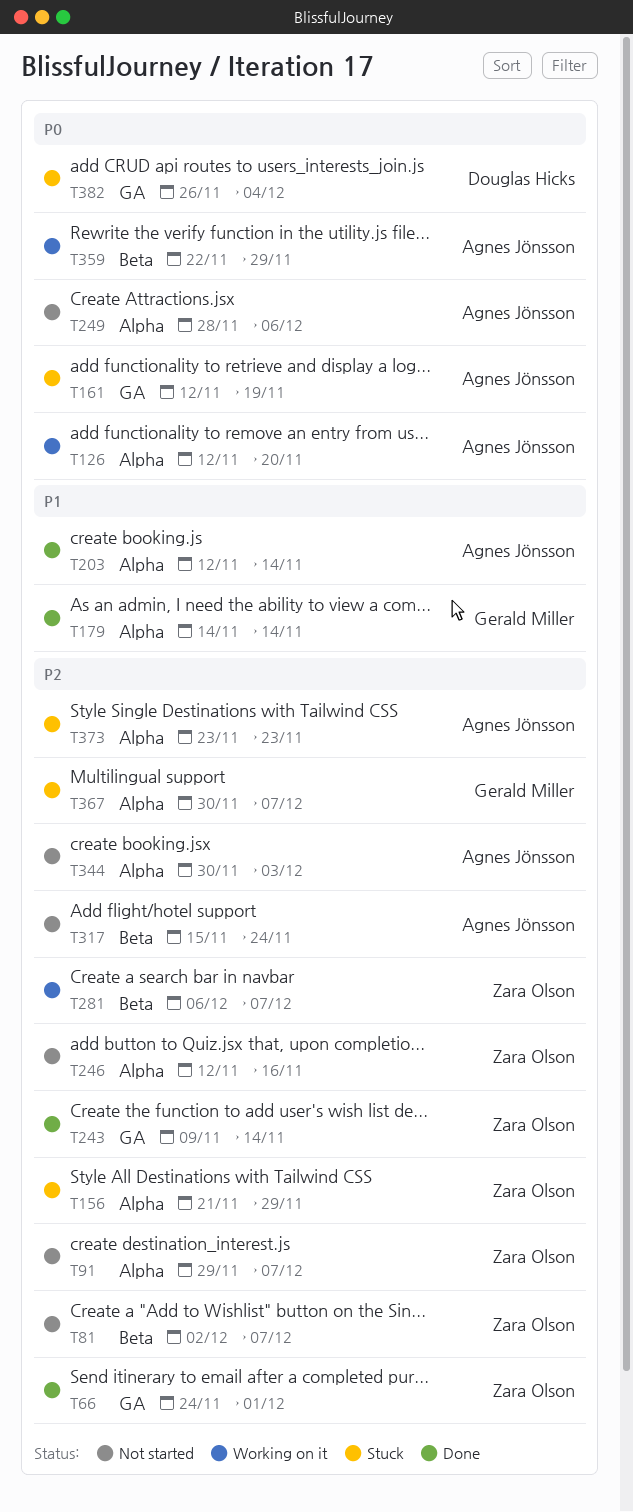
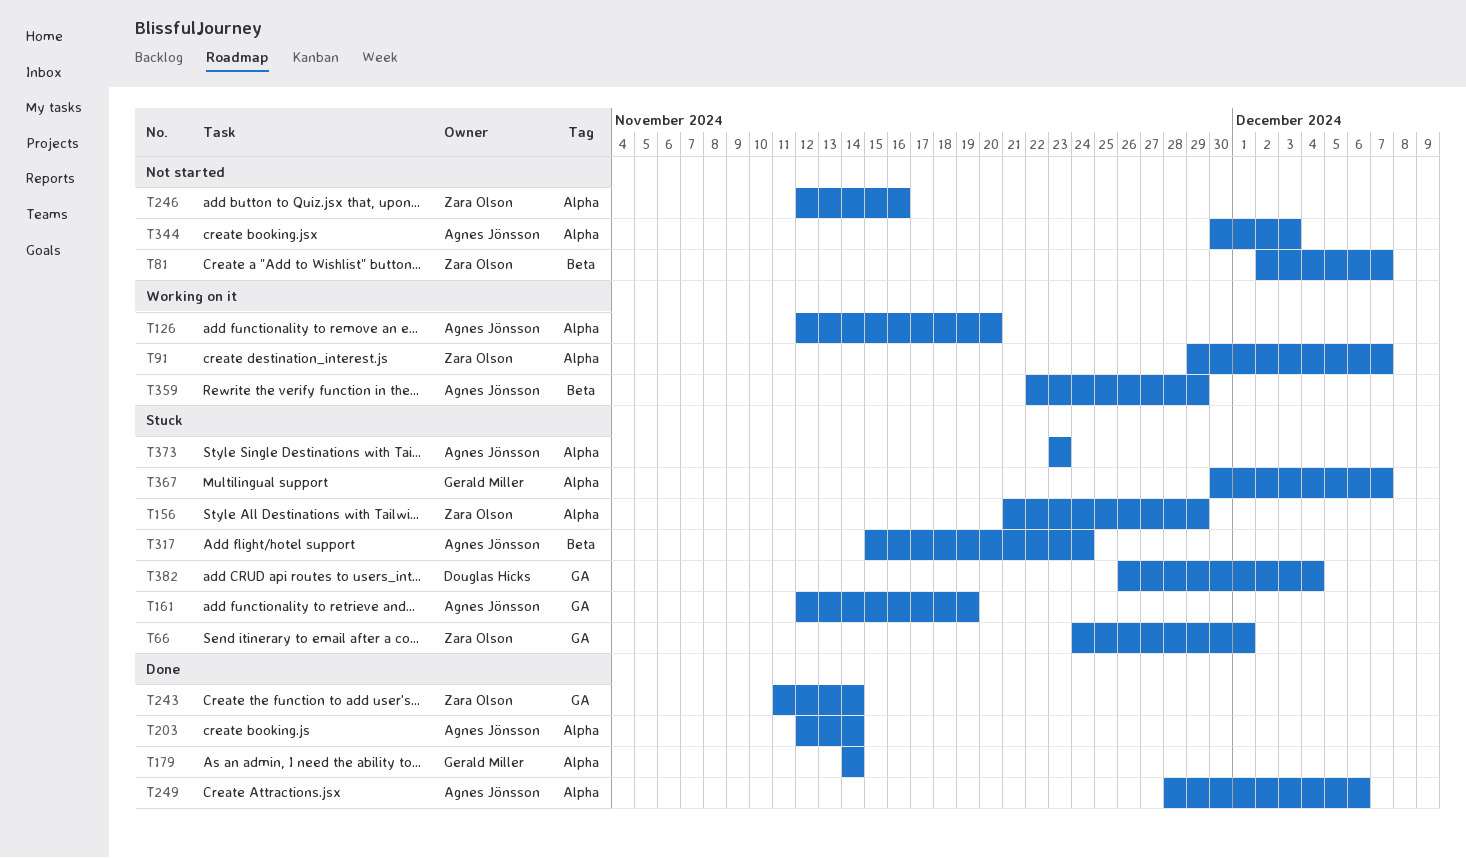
T66, status: Done -> Stuck
T91, status: Not started -> Working on it
T243, start: Nov 9 -> Nov 11
T249, status: Not started -> Done
T281: present -> none
T317, status: Not started -> Stuck

